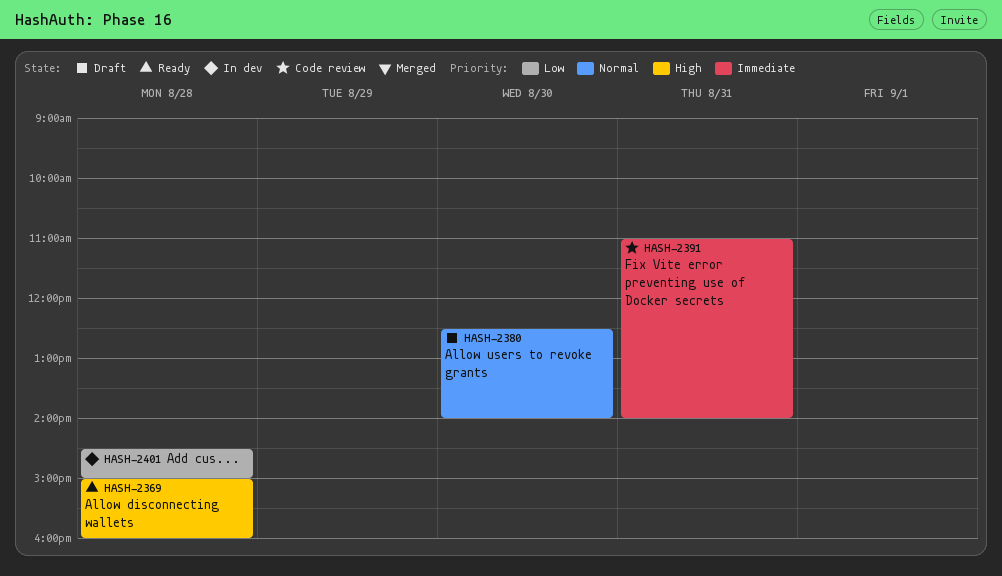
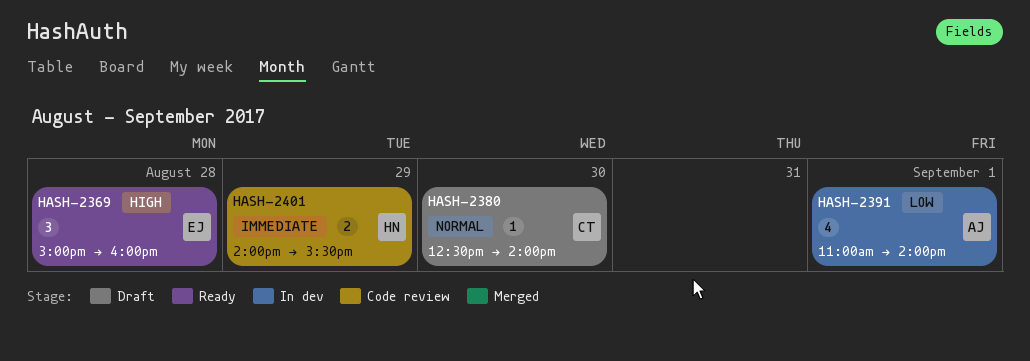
HASH-2391, status: Code review -> In dev
HASH-2391, priority: Immediate -> Low
HASH-2391, day: Aug 31 -> Sep 1
HASH-2401, status: In dev -> Code review
HASH-2401, priority: Low -> Immediate
HASH-2401, day: Aug 28 -> Aug 29
HASH-2401, begins: 14:30 -> 14:00
HASH-2401, ends: 15:00 -> 15:30

